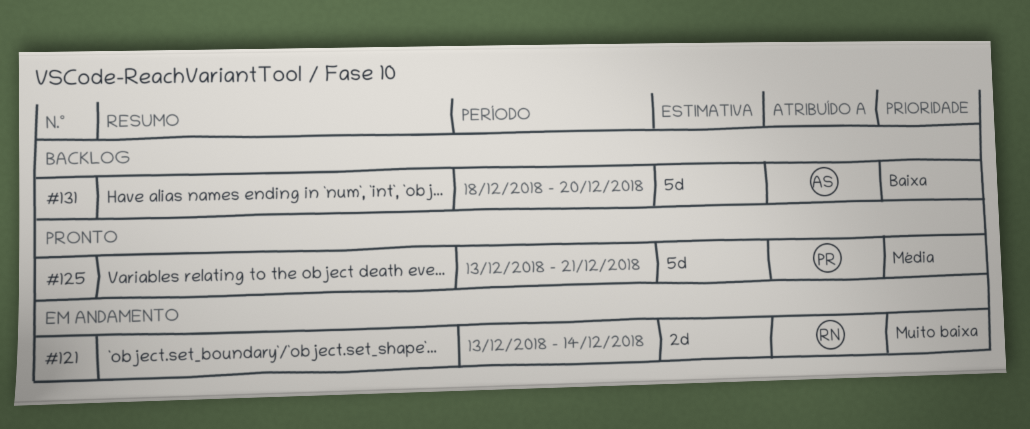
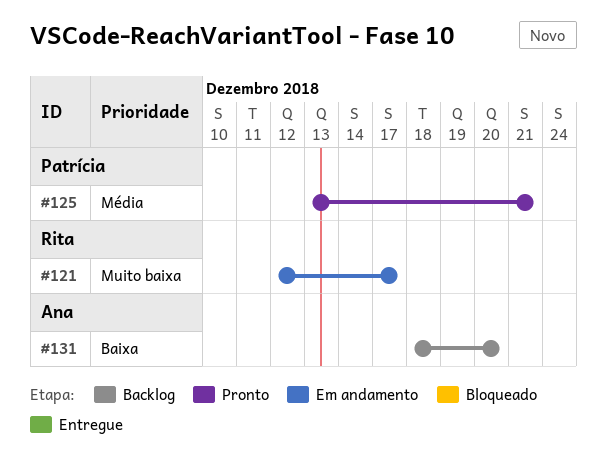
#121, start: Dec 13 -> Dec 12
#121, due: Dec 14 -> Dec 17

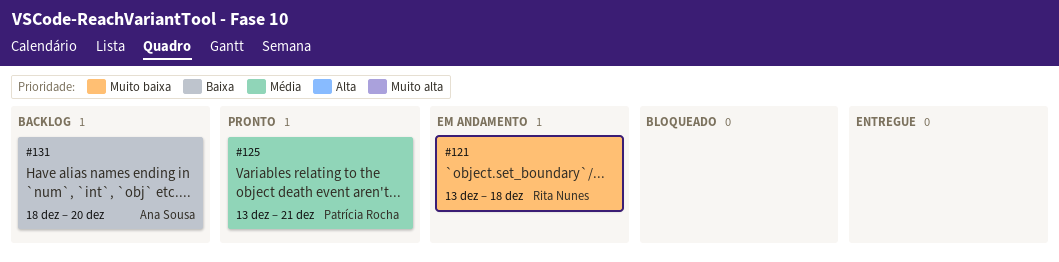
#121, start: Dec 12 -> Dec 13
#121, due: Dec 17 -> Dec 18

